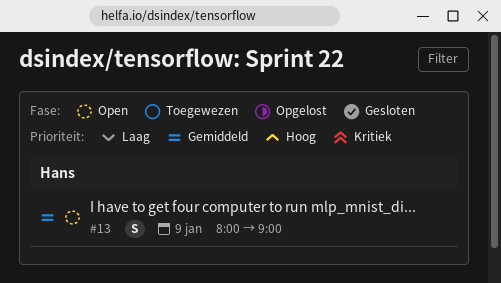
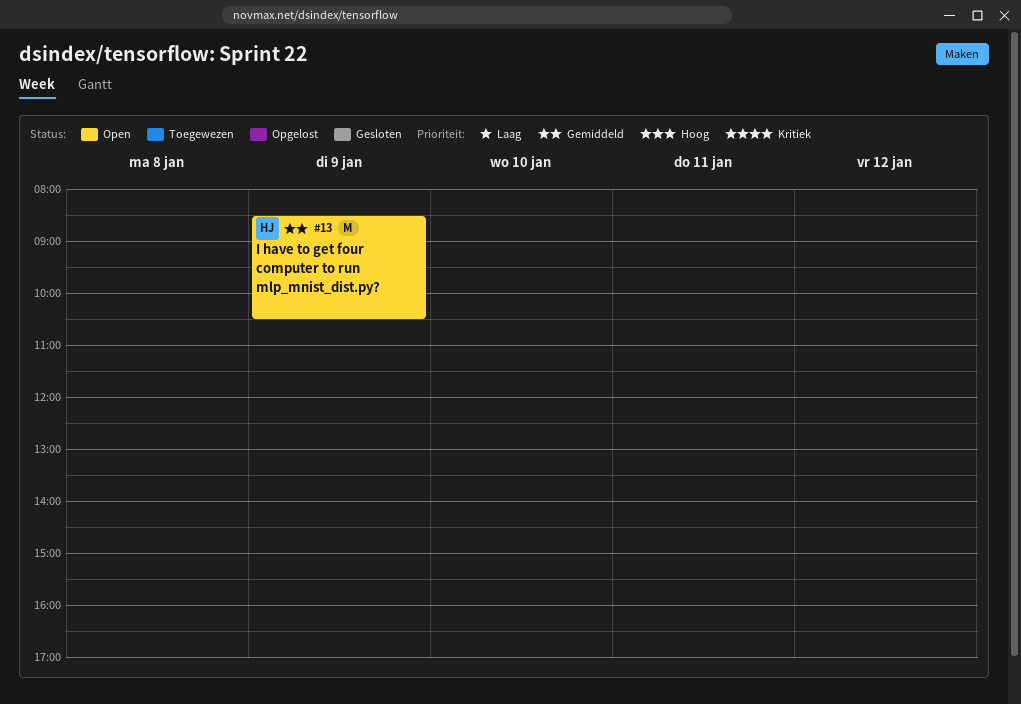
#13, estimate: S -> M
#13, begins: 08:00 -> 08:30
#13, ends: 09:00 -> 10:30

